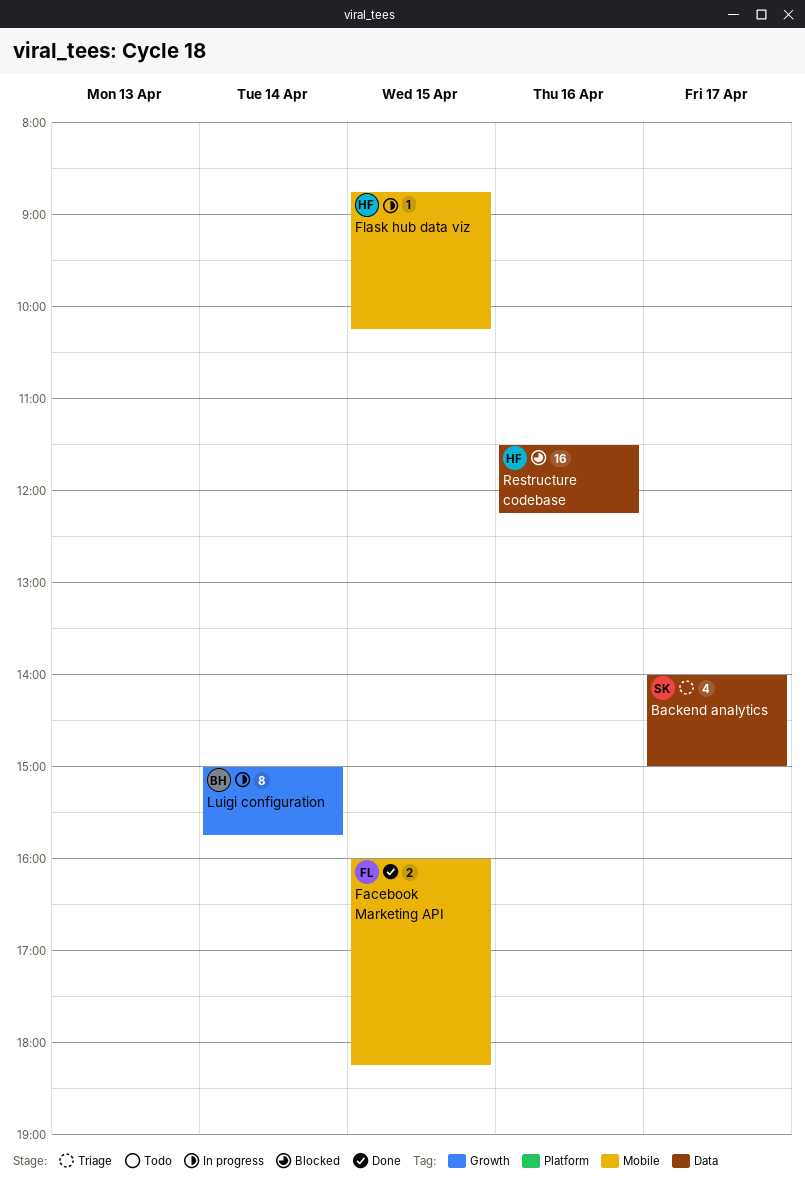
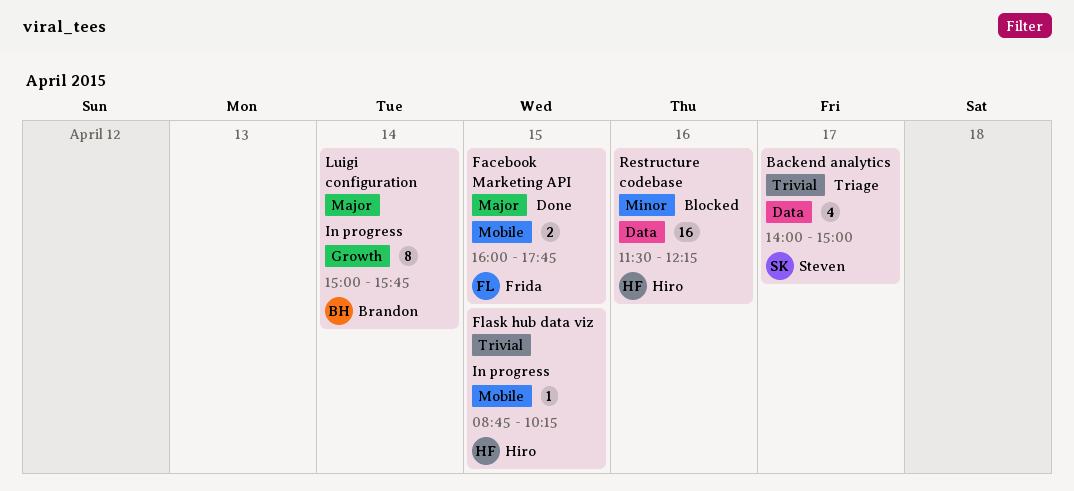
Facebook Marketing API, ends: 18:15 -> 17:45

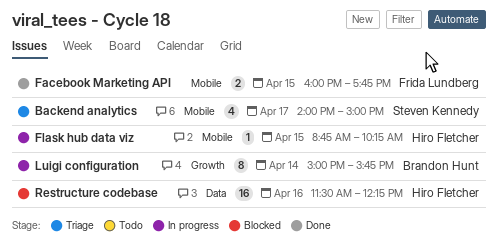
Backend analytics, label: Data -> Mobile

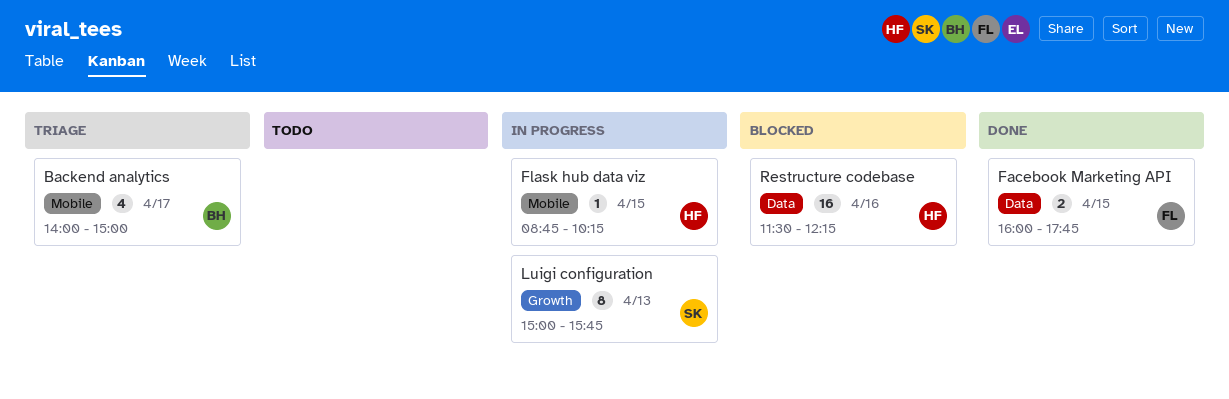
Backend analytics, owner: Steven Kennedy -> Brandon Hunt
Facebook Marketing API, label: Mobile -> Data
Luigi configuration, owner: Brandon Hunt -> Steven Kennedy
Luigi configuration, day: Apr 14 -> Apr 13

